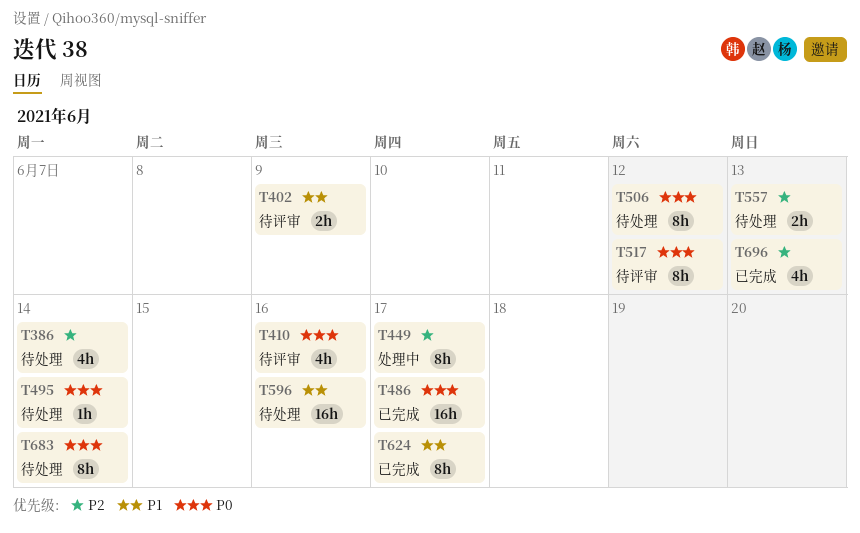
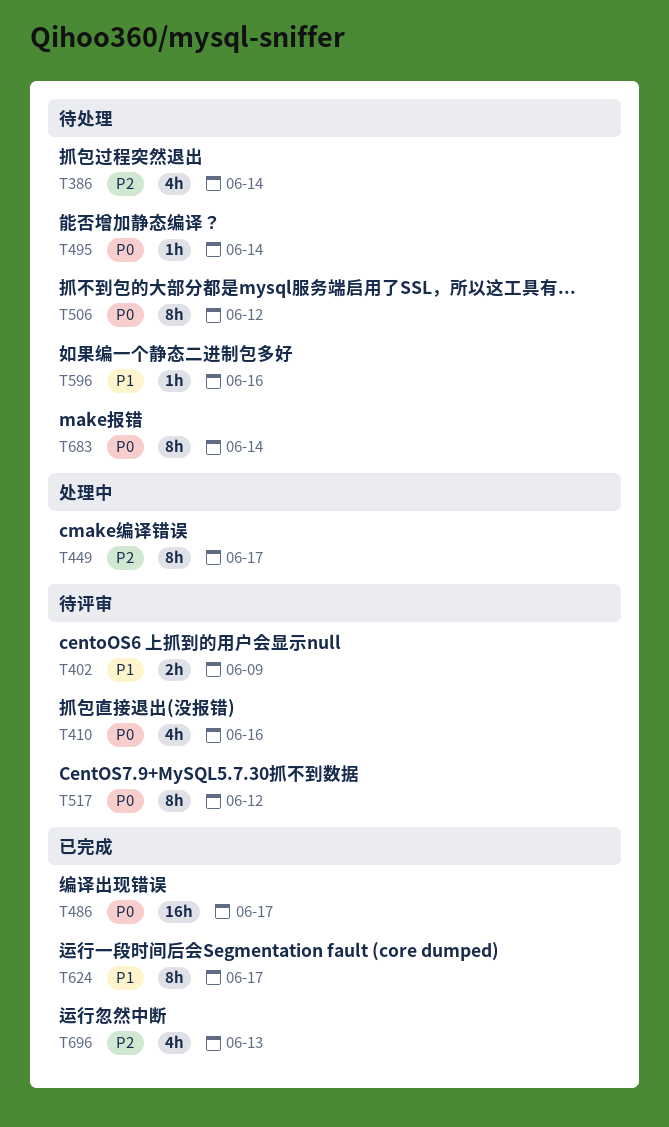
T557: present -> none
T596, estimate: 16h -> 1h

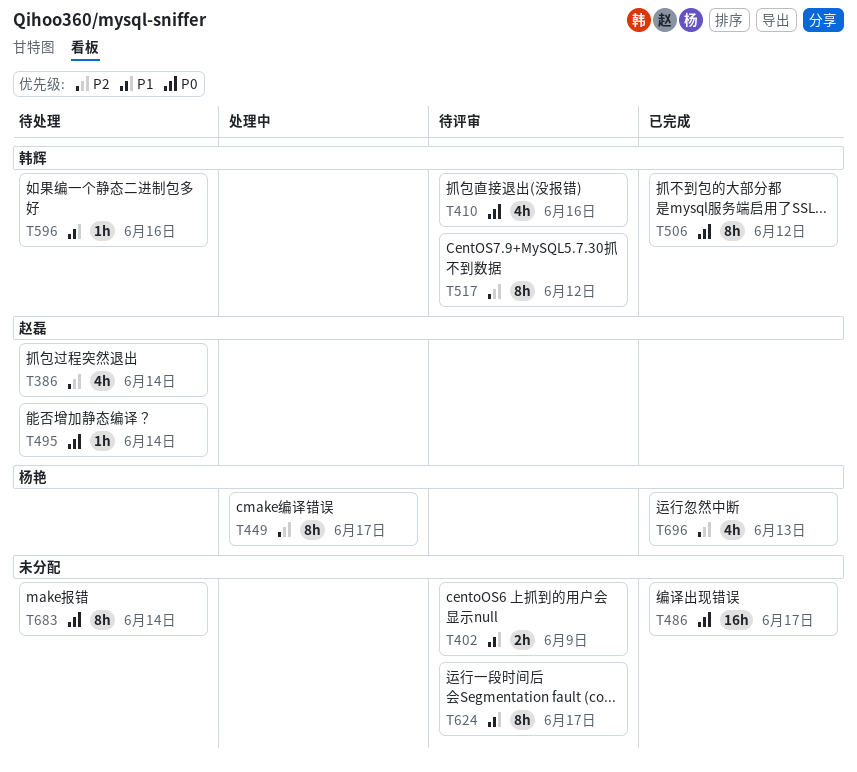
T506, status: 待处理 -> 已完成
T517, priority: P0 -> P2
T624, status: 已完成 -> 待评审

